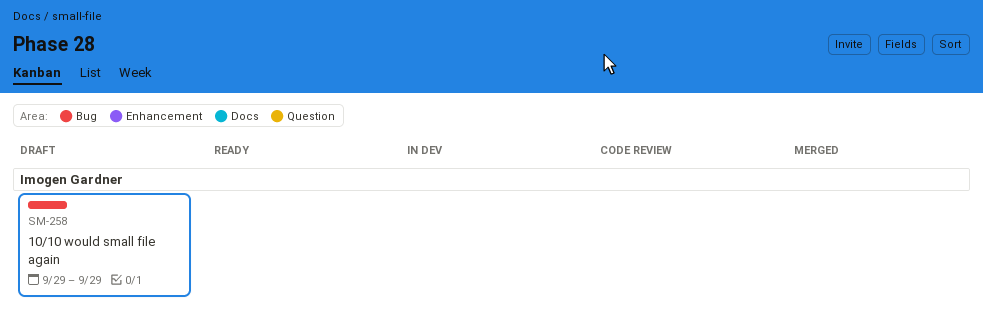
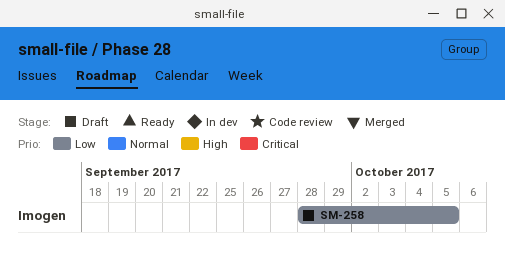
SM-258, start: Sep 29 -> Sep 28
SM-258, due: Sep 29 -> Oct 5

